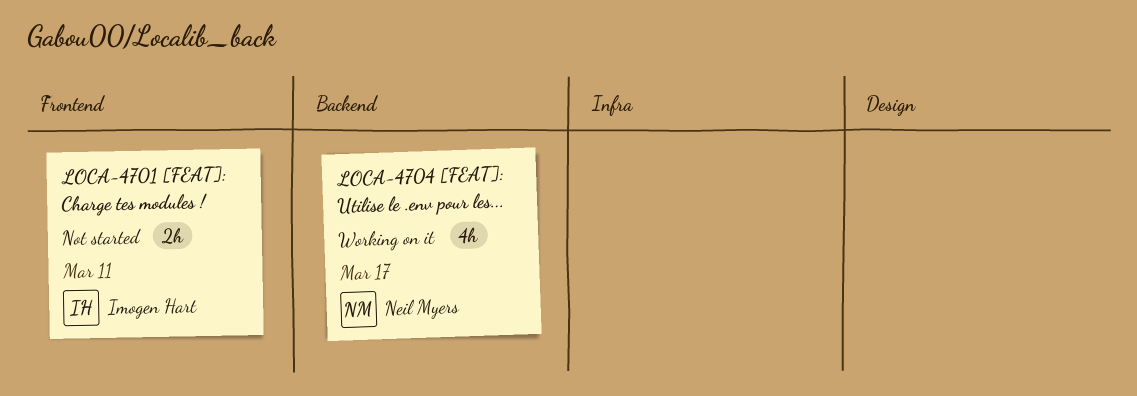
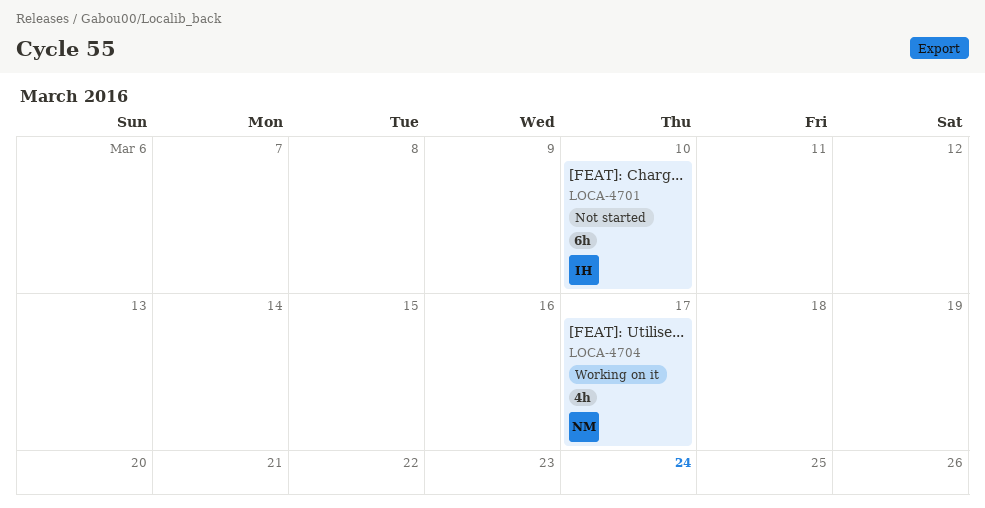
LOCA-4701, estimate: 2h -> 6h
LOCA-4701, due: Mar 11 -> Mar 10

